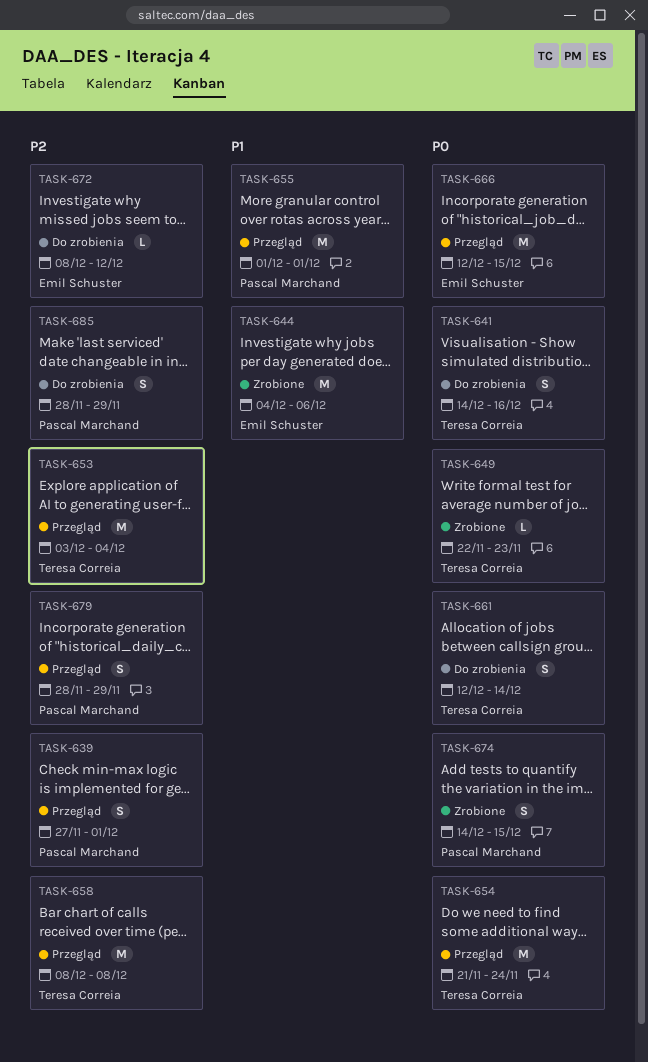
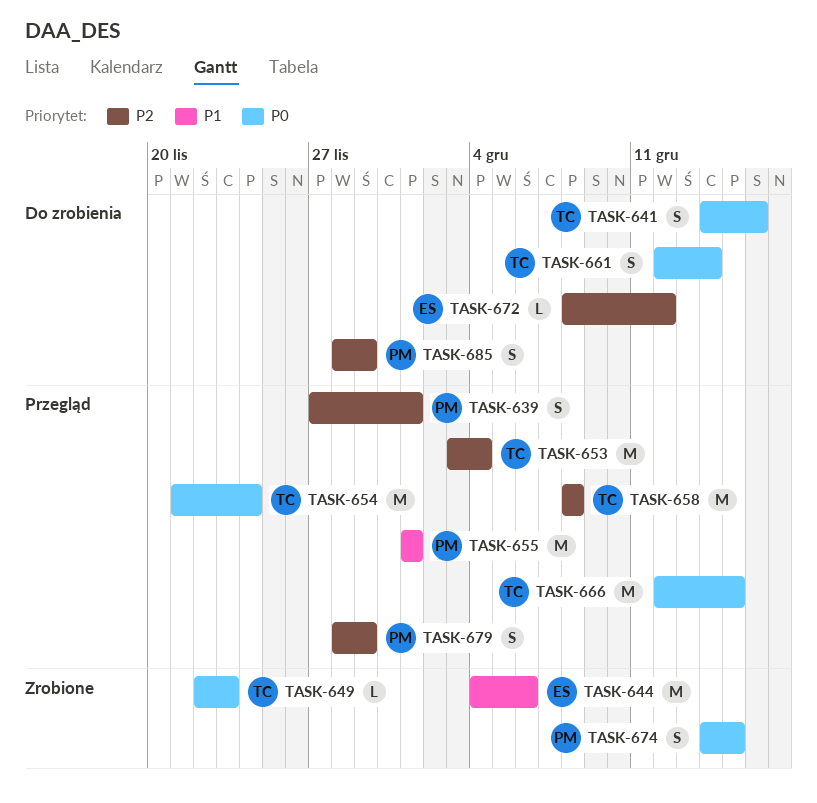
TASK-666, owner: Emil Schuster -> Teresa Correia

